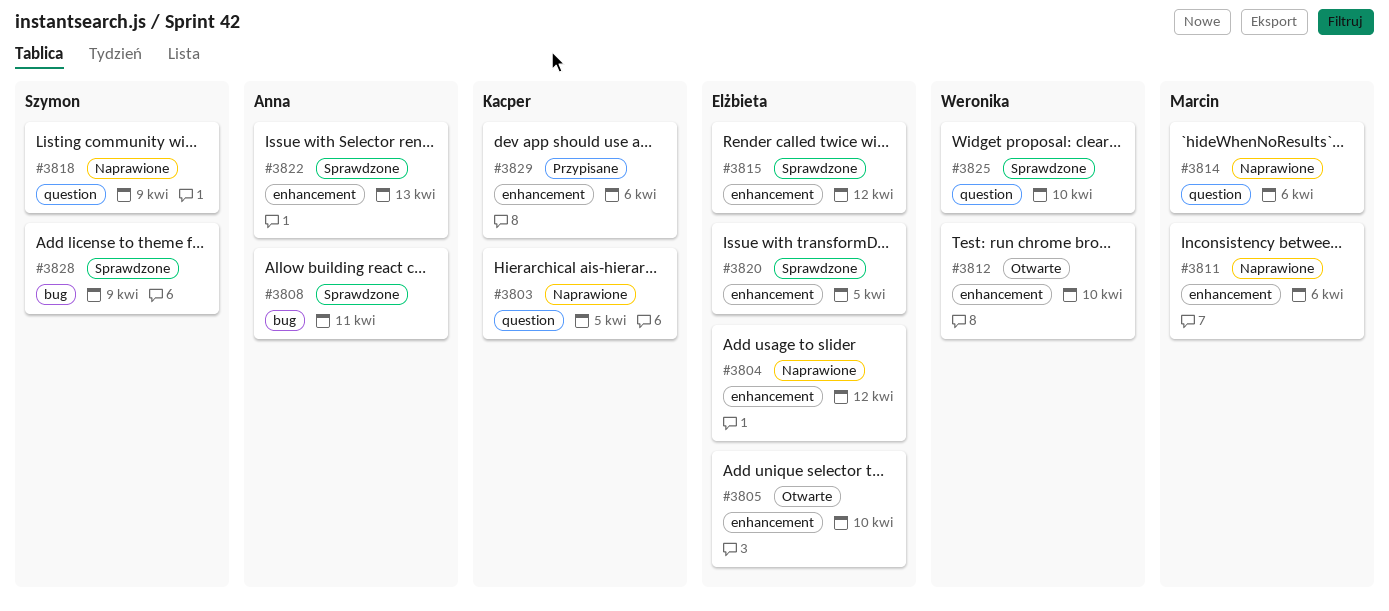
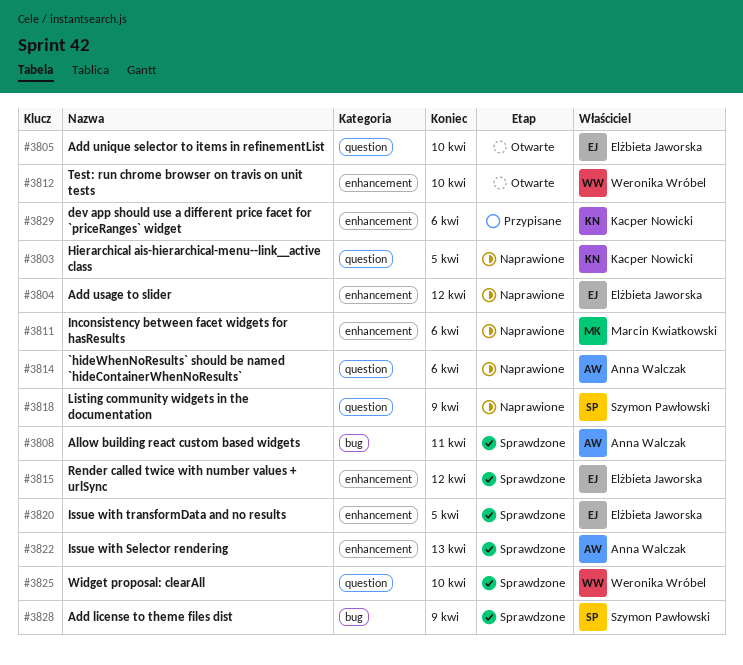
#3805, label: enhancement -> question
#3814, owner: Marcin Kwiatkowski -> Anna Walczak

